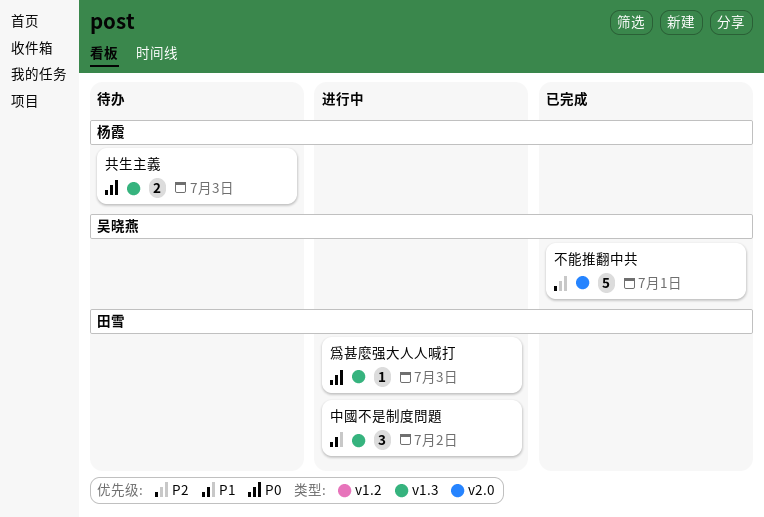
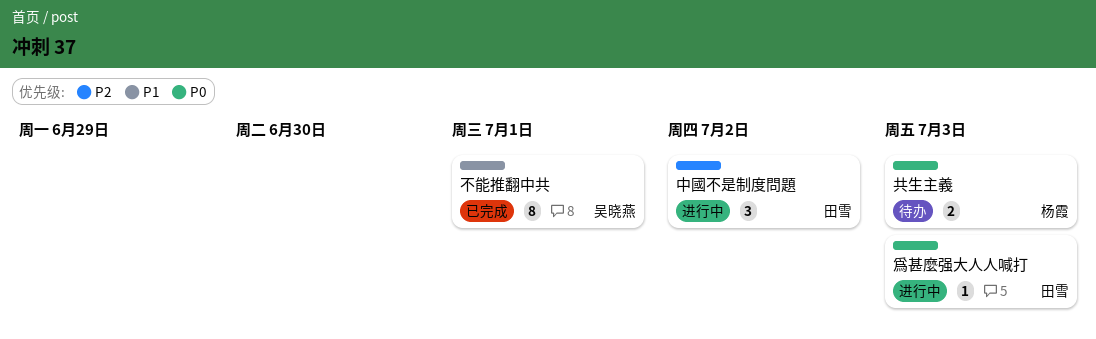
不能推翻中共, priority: P2 -> P1
不能推翻中共, estimate: 5 -> 8
中國不是制度問題, priority: P1 -> P2

